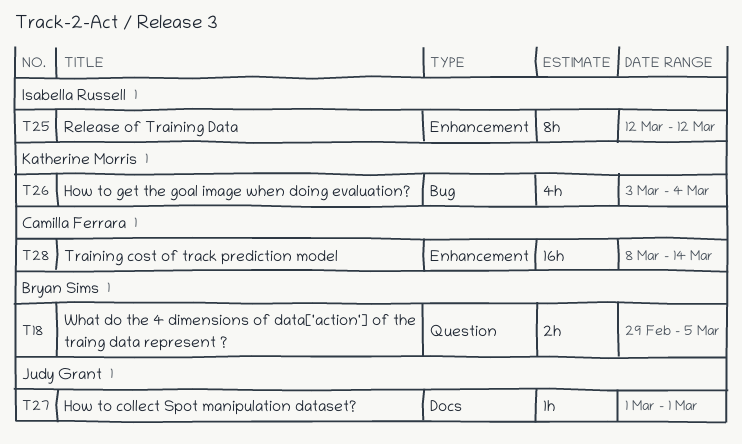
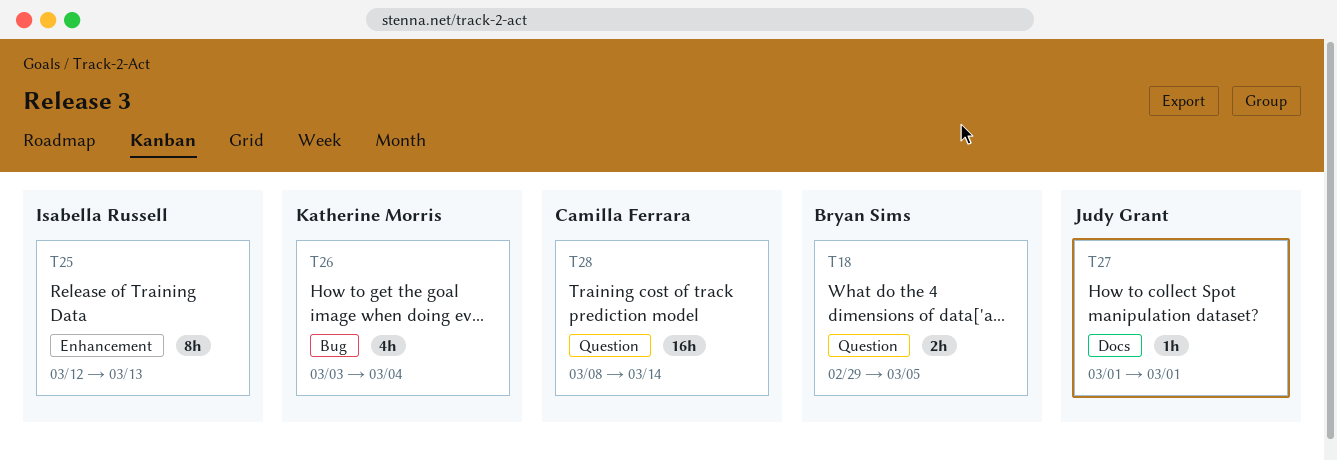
T25, due: Mar 12 -> Mar 13
T28, label: Enhancement -> Question

